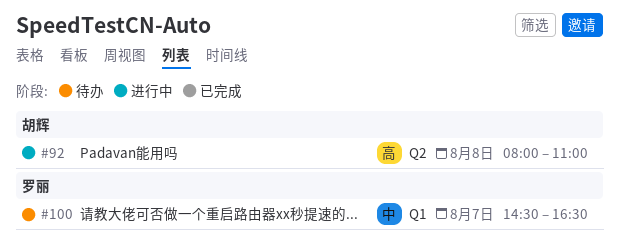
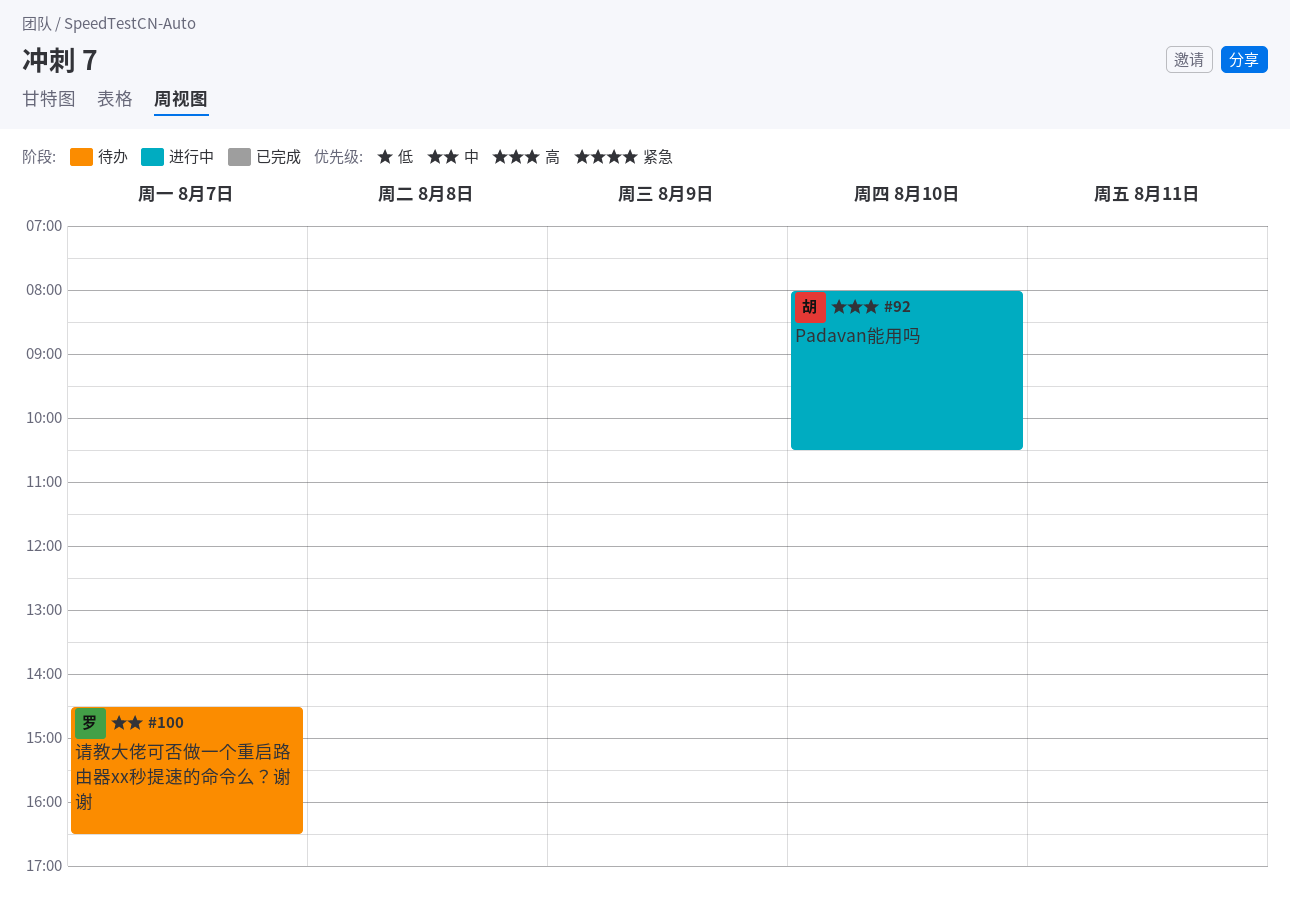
#92, day: Aug 8 -> Aug 10
#92, ends: 11:00 -> 10:30

